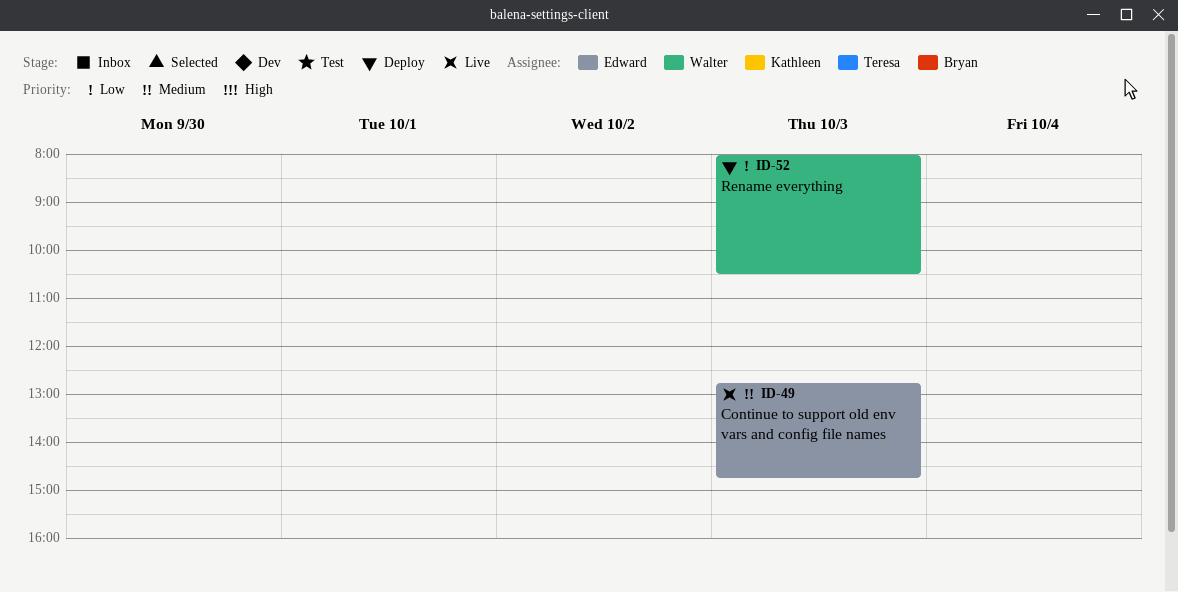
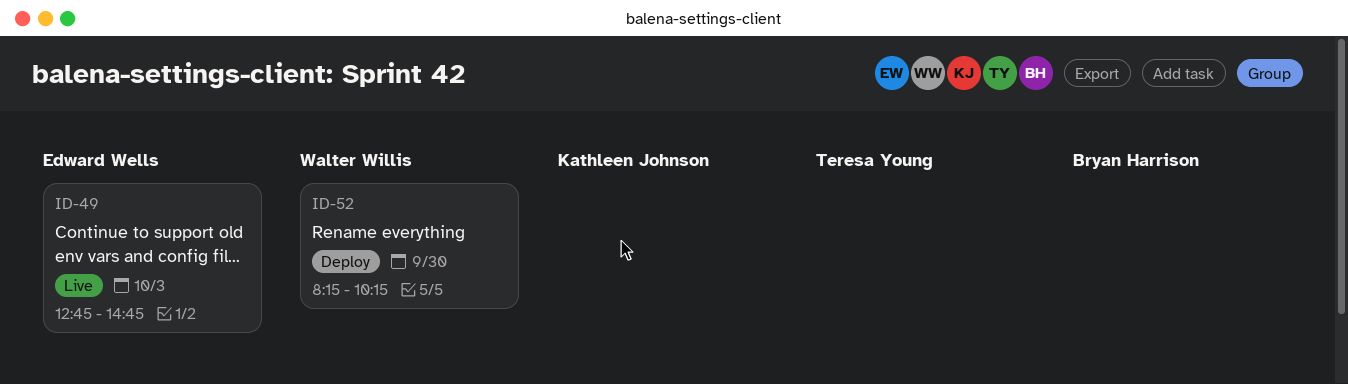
ID-52, day: Oct 3 -> Sep 30
ID-52, begins: 08:00 -> 08:15
ID-52, ends: 10:30 -> 10:15

